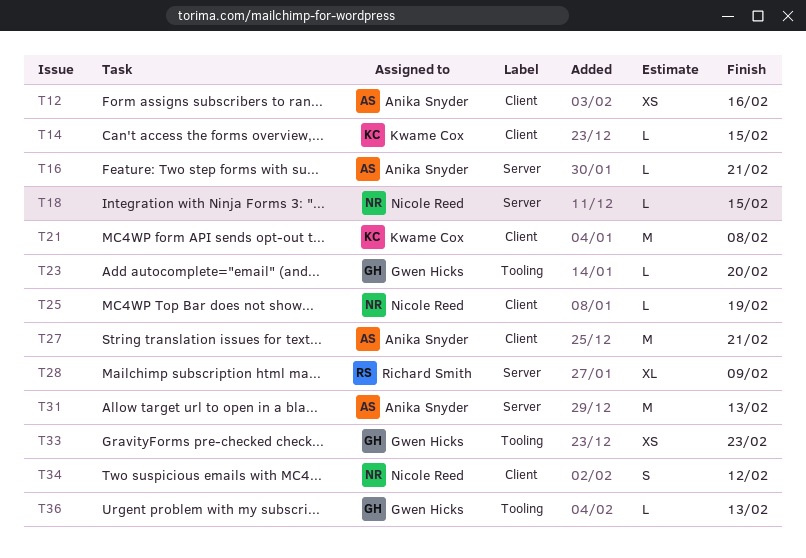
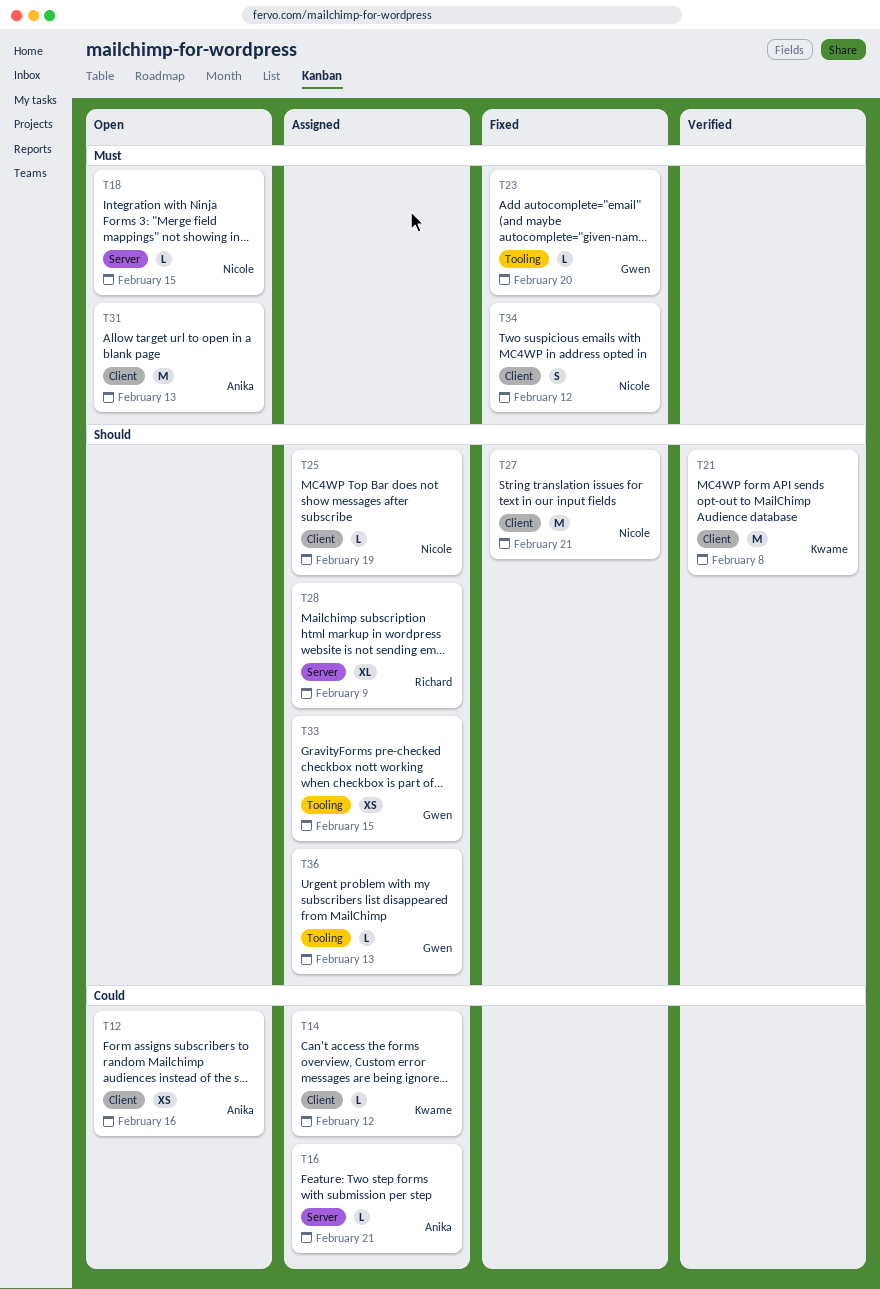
T14, due: Feb 15 -> Feb 12
T27, owner: Anika Snyder -> Nicole Reed
T31, label: Server -> Client
T33, due: Feb 23 -> Feb 15

